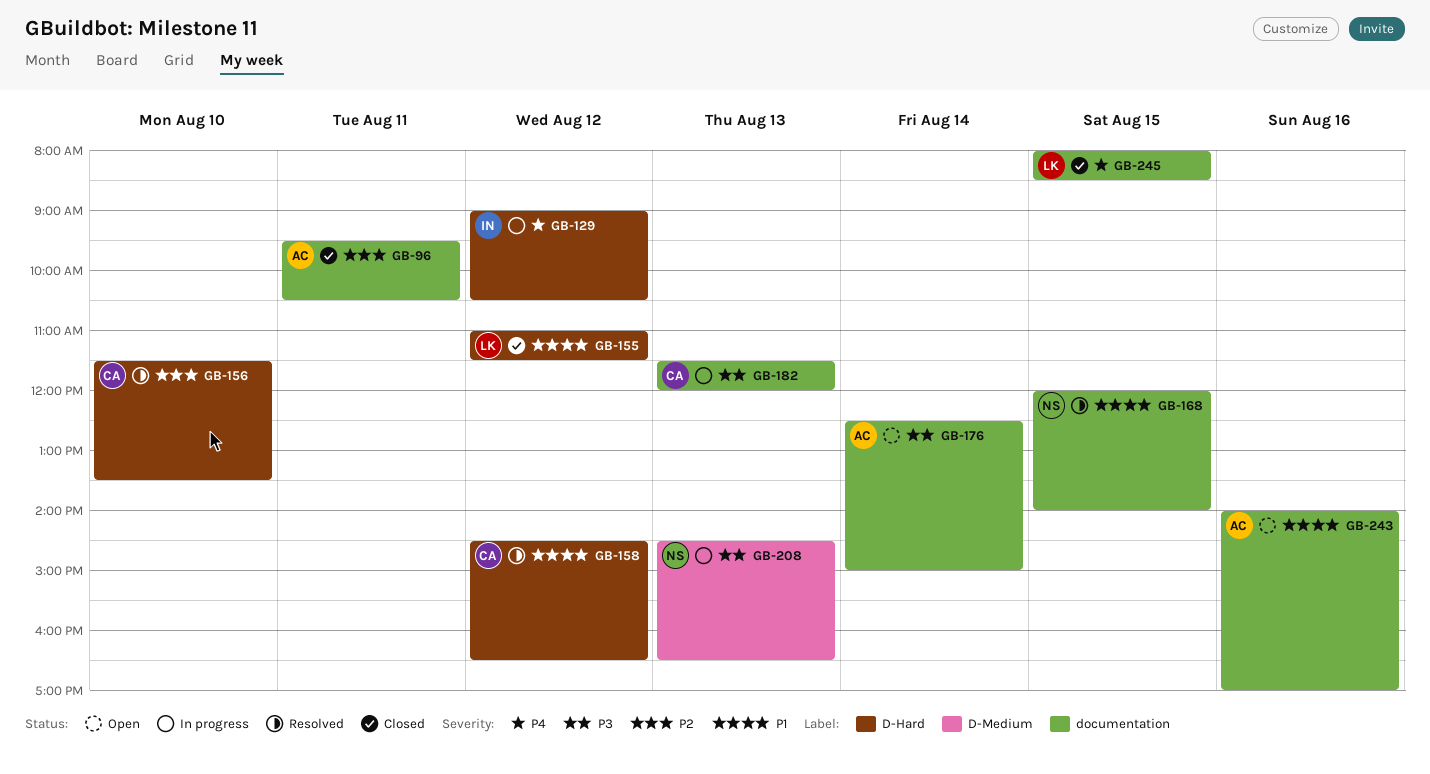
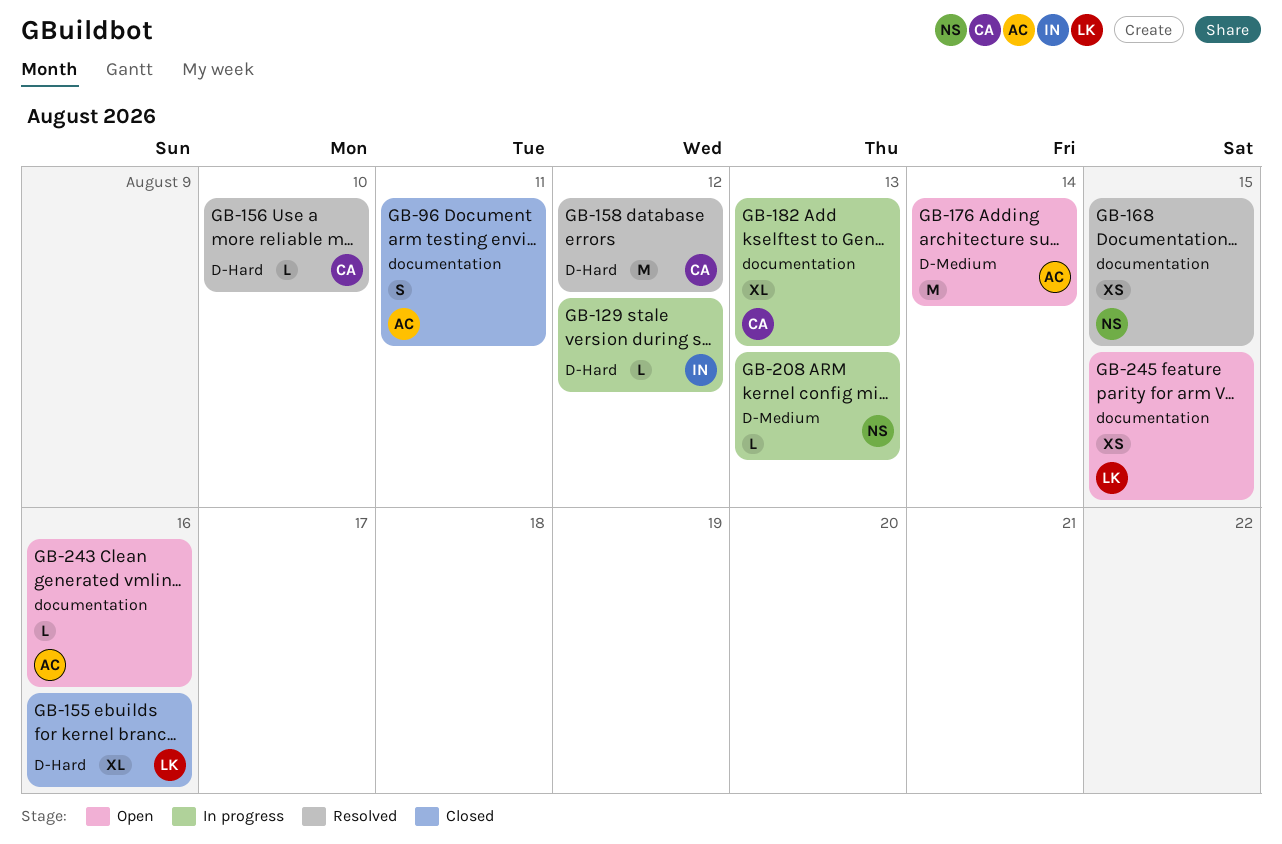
GB-155, day: Aug 12 -> Aug 16
GB-176, label: documentation -> D-Medium
GB-245, status: Closed -> Open

